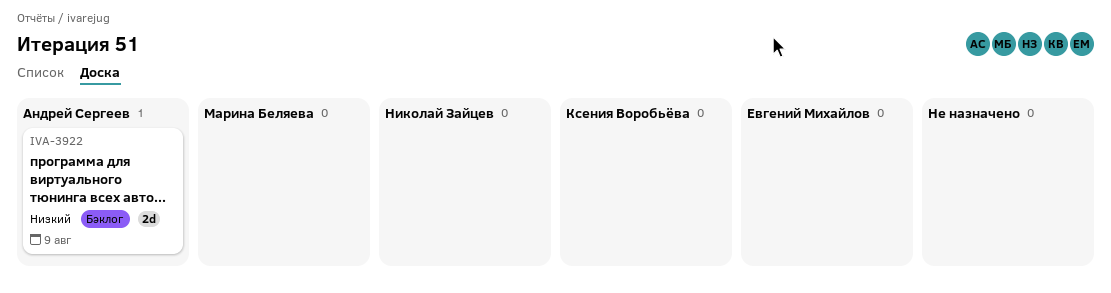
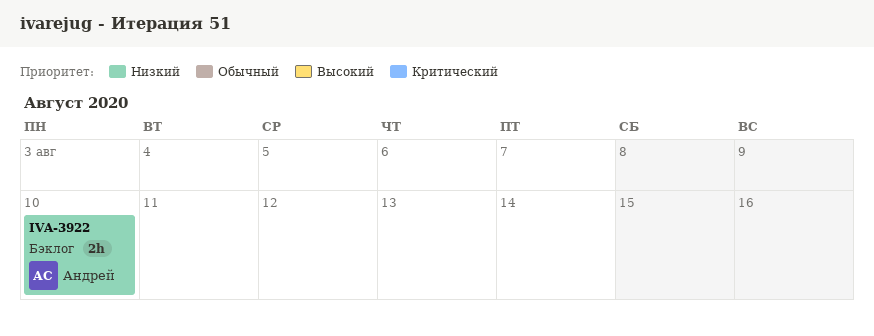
IVA-3922, estimate: 2d -> 2h
IVA-3922, due: Aug 9 -> Aug 10

